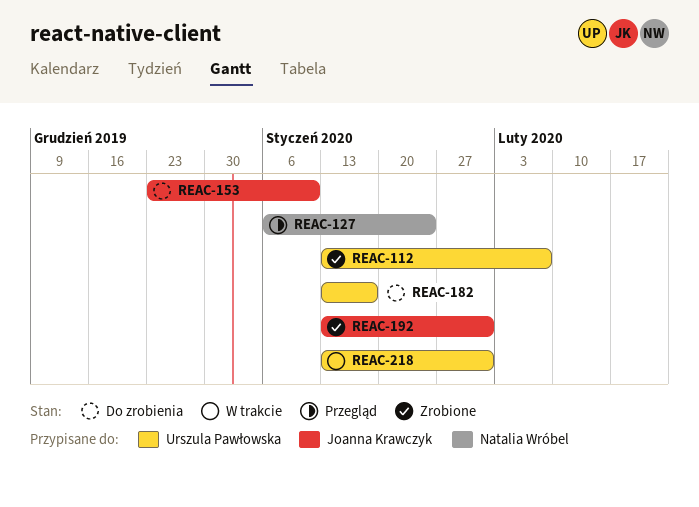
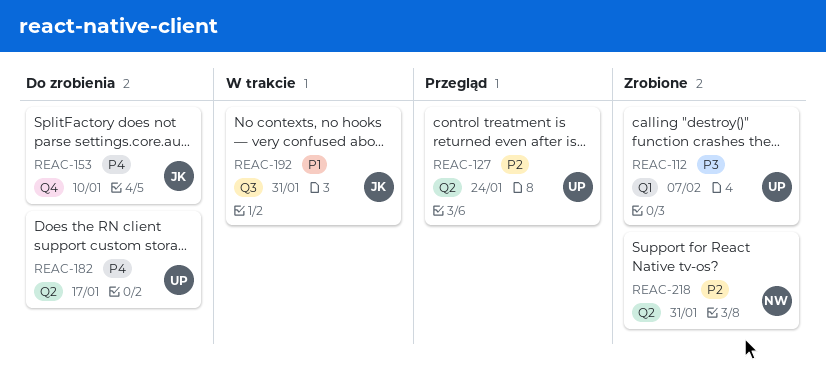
REAC-127, owner: Natalia Wróbel -> Urszula Pawłowska
REAC-192, status: Zrobione -> W trakcie
REAC-218, status: W trakcie -> Zrobione
REAC-218, owner: Urszula Pawłowska -> Natalia Wróbel

